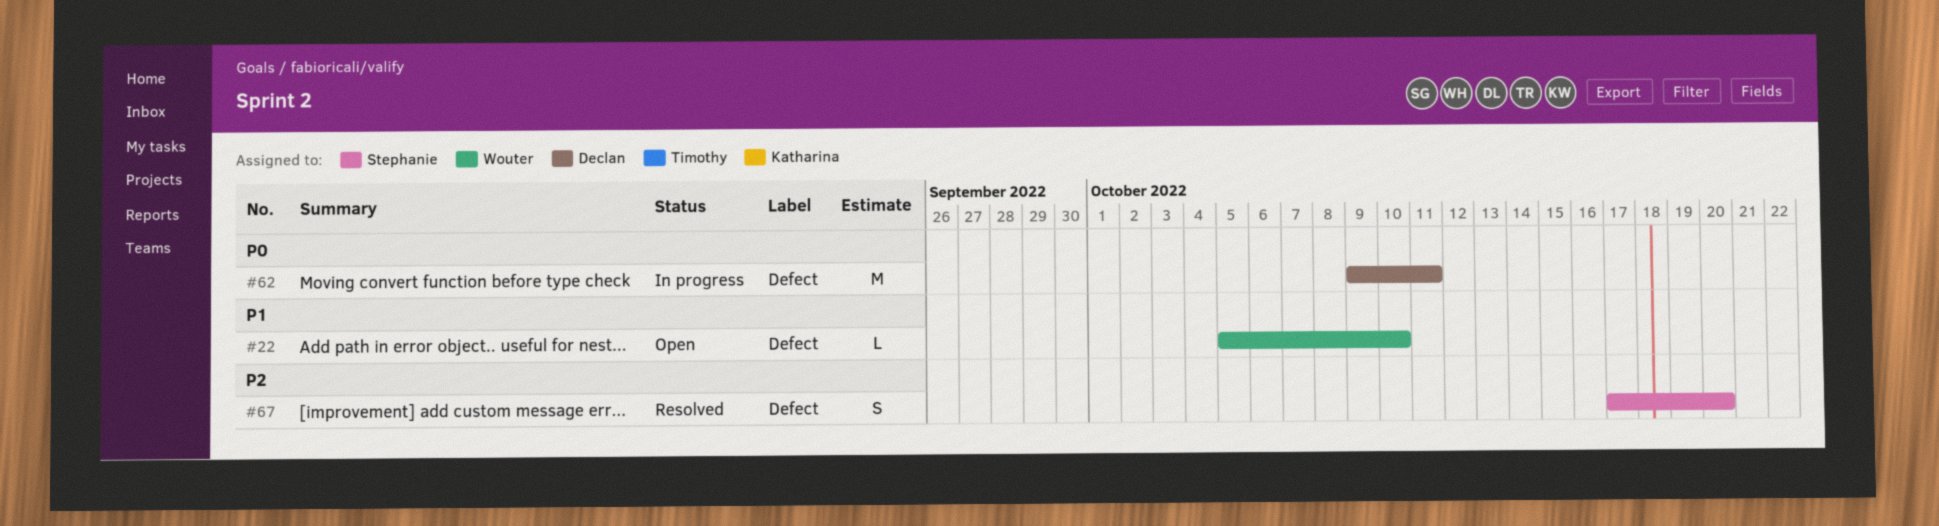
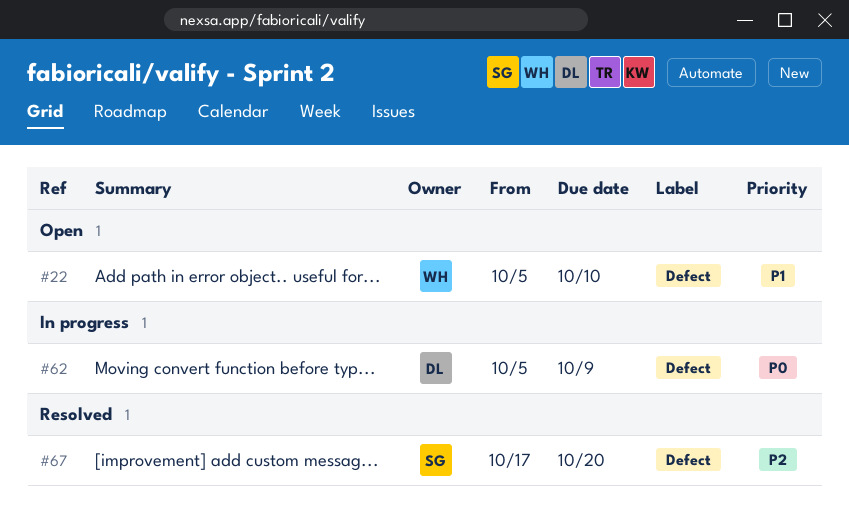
#62, start: Oct 9 -> Oct 5
#62, due: Oct 11 -> Oct 9

